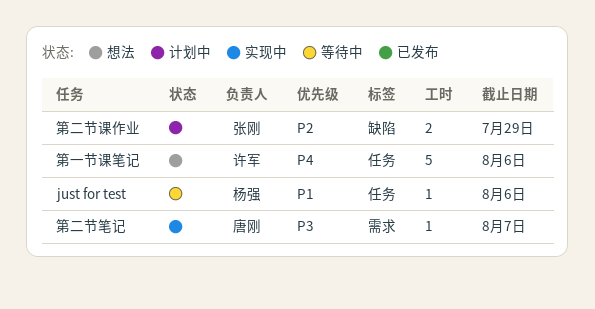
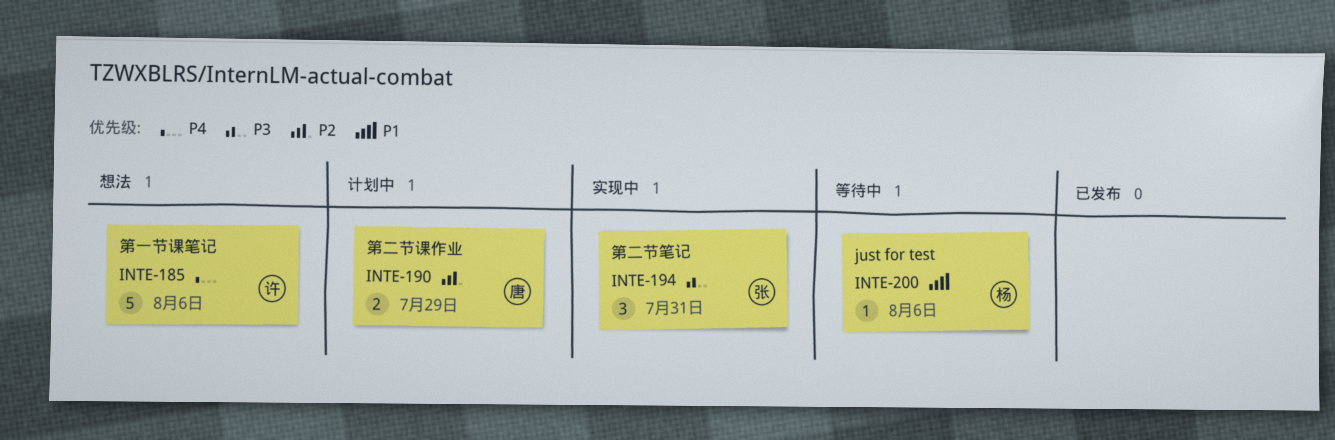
第二节笔记, owner: 唐刚 -> 张刚
第二节笔记, estimate: 1 -> 3
第二节笔记, due: Aug 7 -> Jul 31
第二节课作业, owner: 张刚 -> 唐刚

